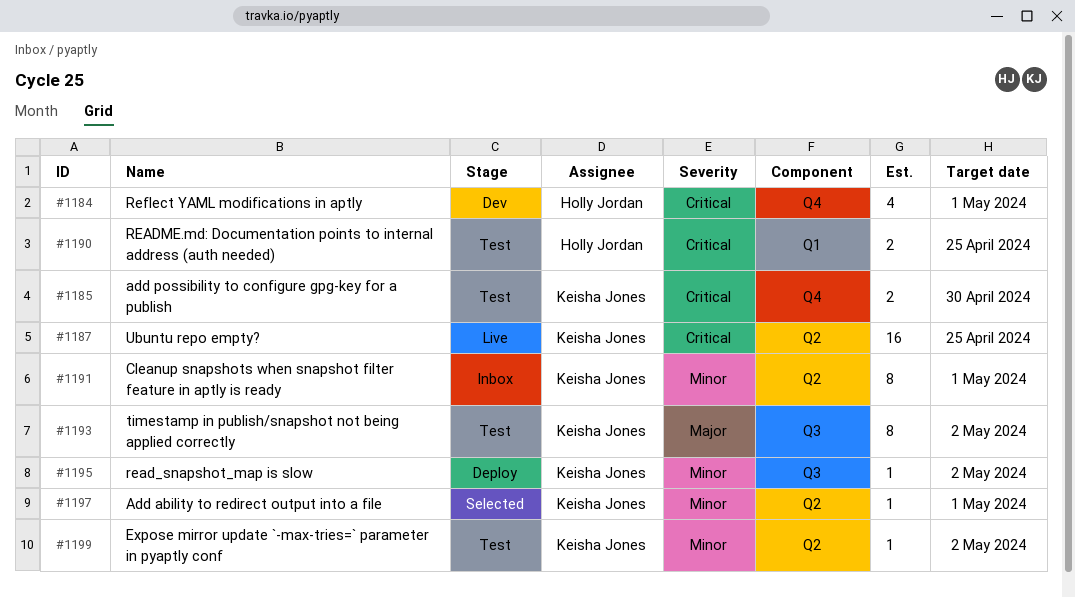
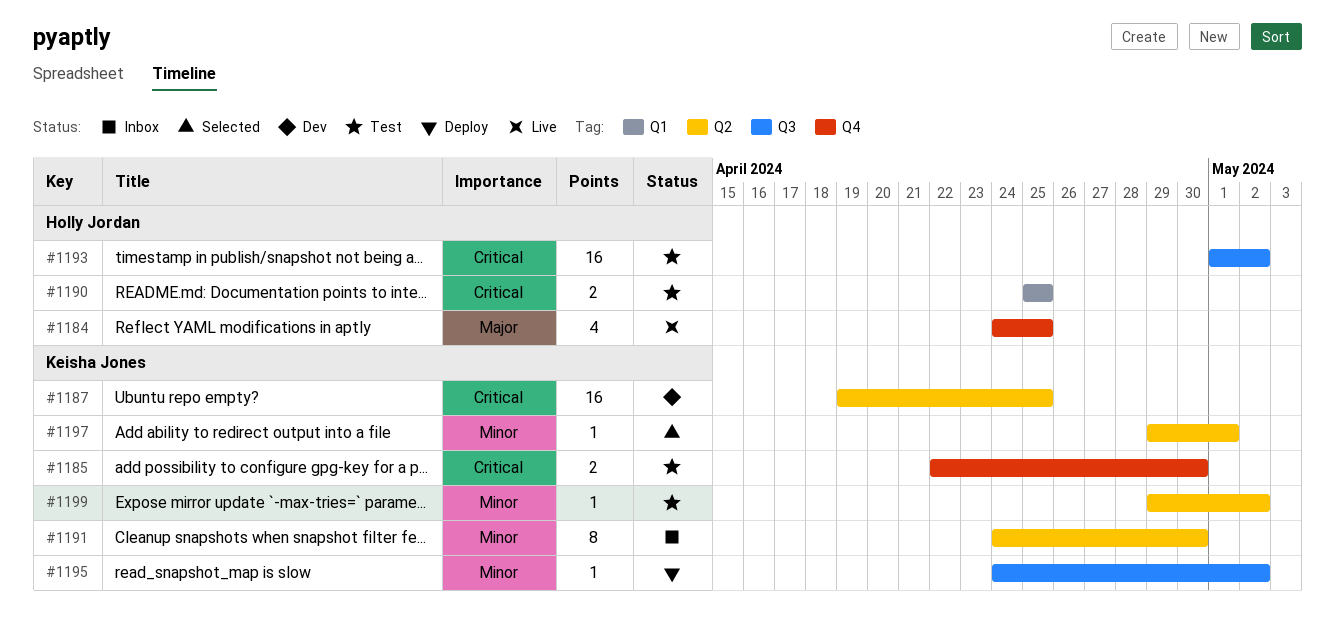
#1184, status: Dev -> Live
#1184, priority: Critical -> Major
#1184, due: May 1 -> Apr 25
#1187, status: Live -> Dev
#1191, due: May 1 -> Apr 30
#1193, owner: Keisha Jones -> Holly Jordan
#1193, priority: Major -> Critical
#1193, estimate: 8 -> 16

